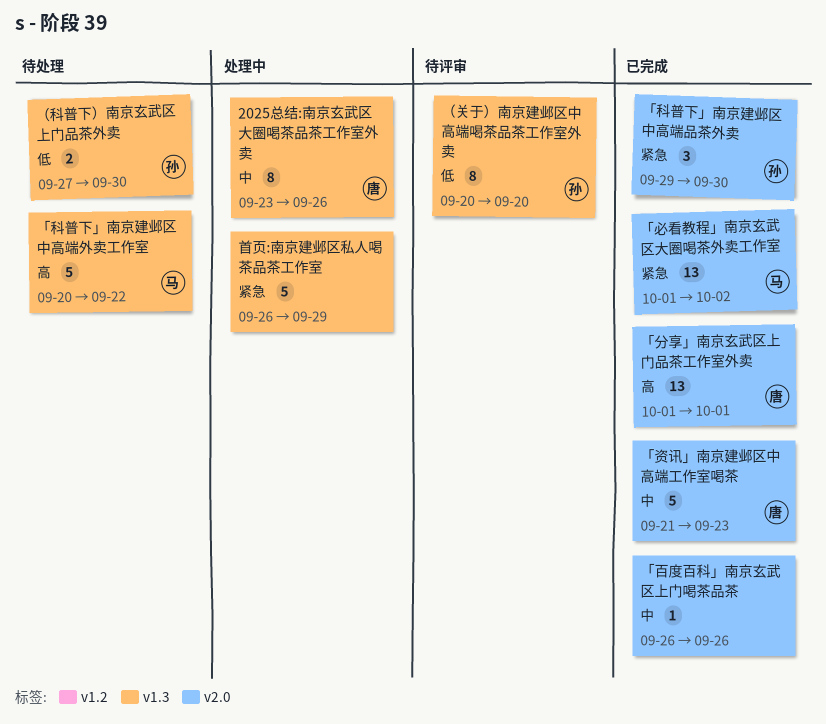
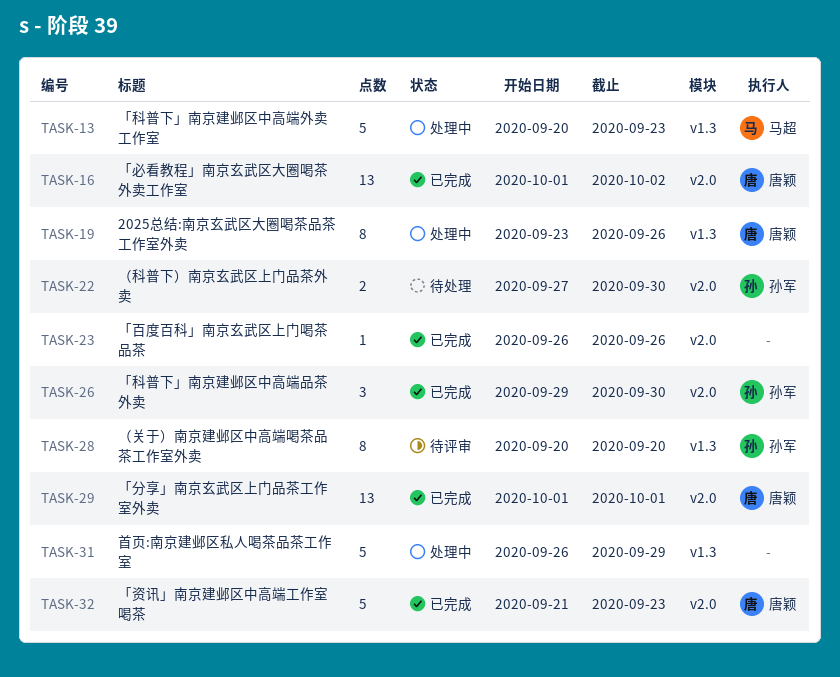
「必看教程」南京玄武区大圈喝茶外卖工作室, owner: 马超 -> 唐颖
「科普下」南京建邺区中高端外卖工作室, status: 待处理 -> 处理中
「科普下」南京建邺区中高端外卖工作室, due: Sep 22 -> Sep 23
（科普下）南京玄武区上门品茶外卖, label: v1.3 -> v2.0

